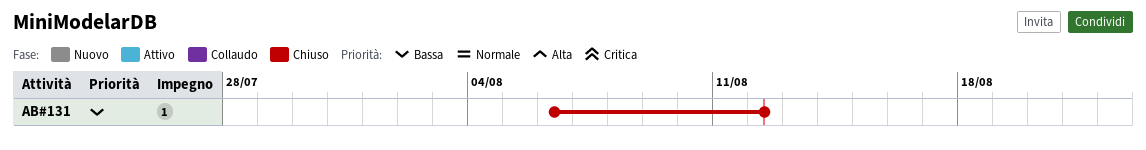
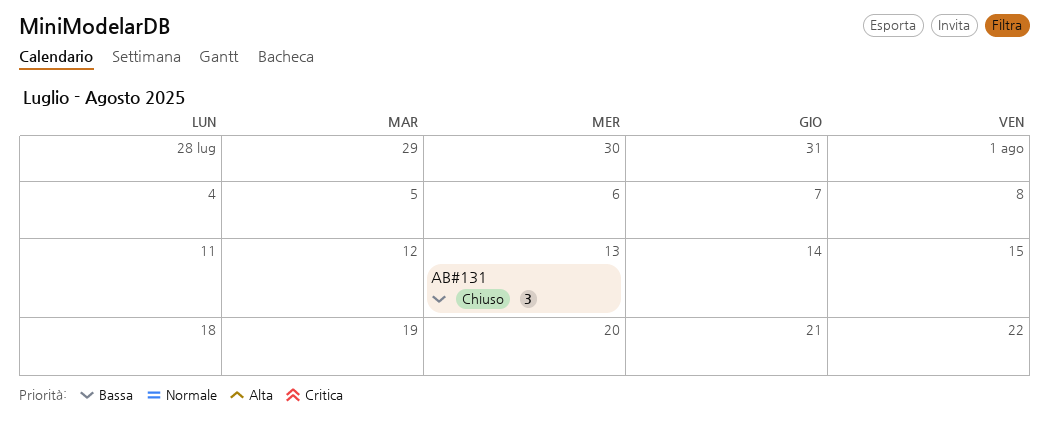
AB#131, estimate: 1 -> 3
AB#131, due: Aug 12 -> Aug 13

